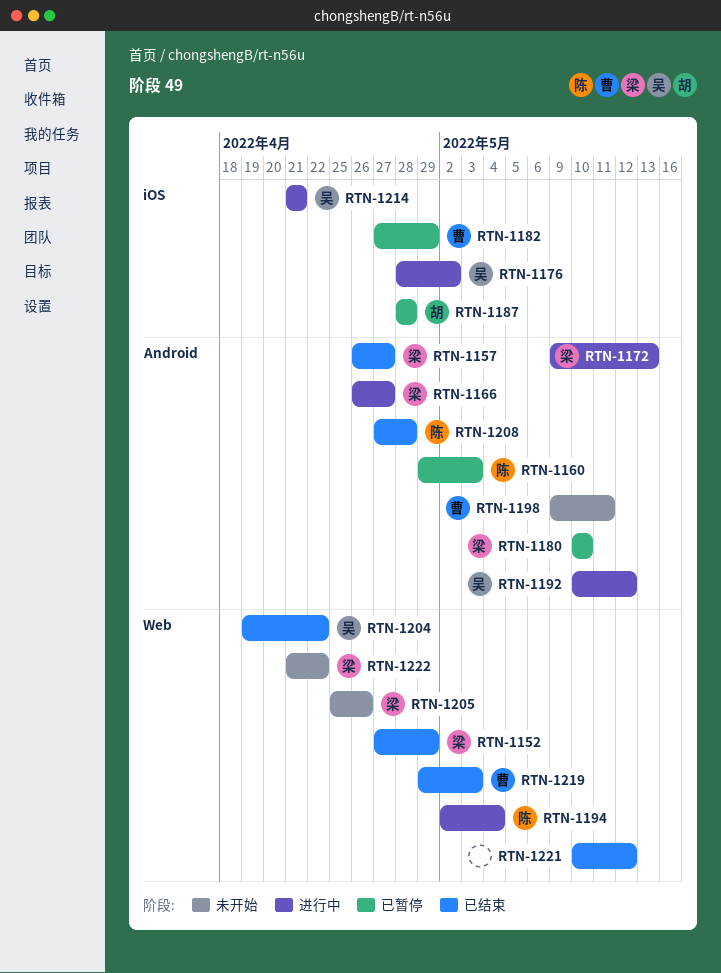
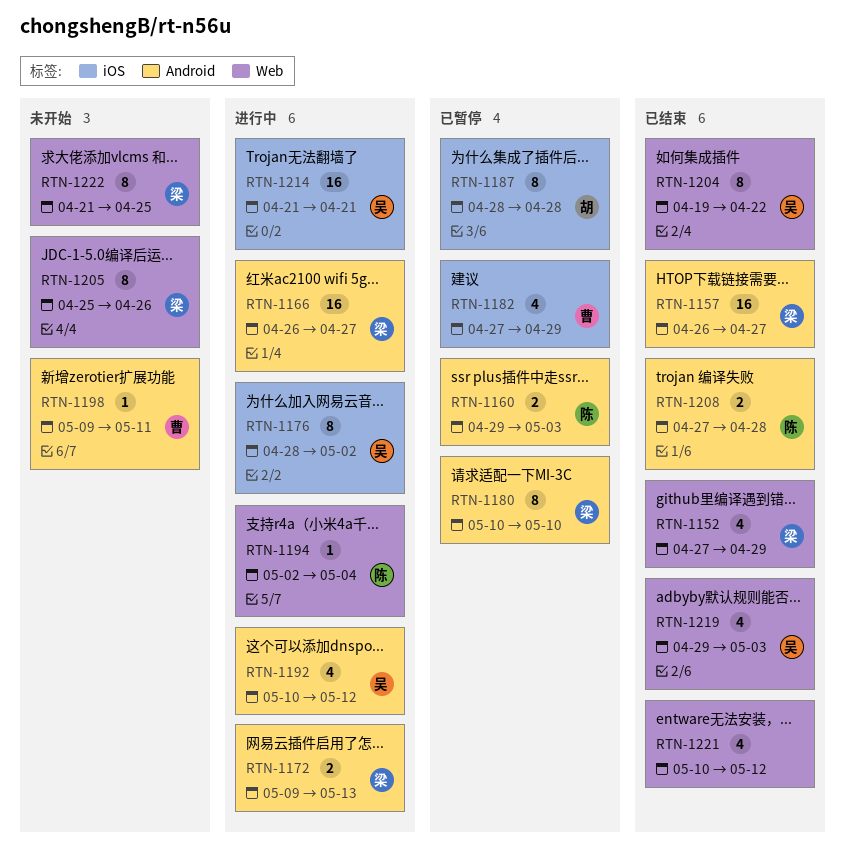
RTN-1219, owner: 曹 -> 吴
RTN-1222, due: Apr 22 -> Apr 25

